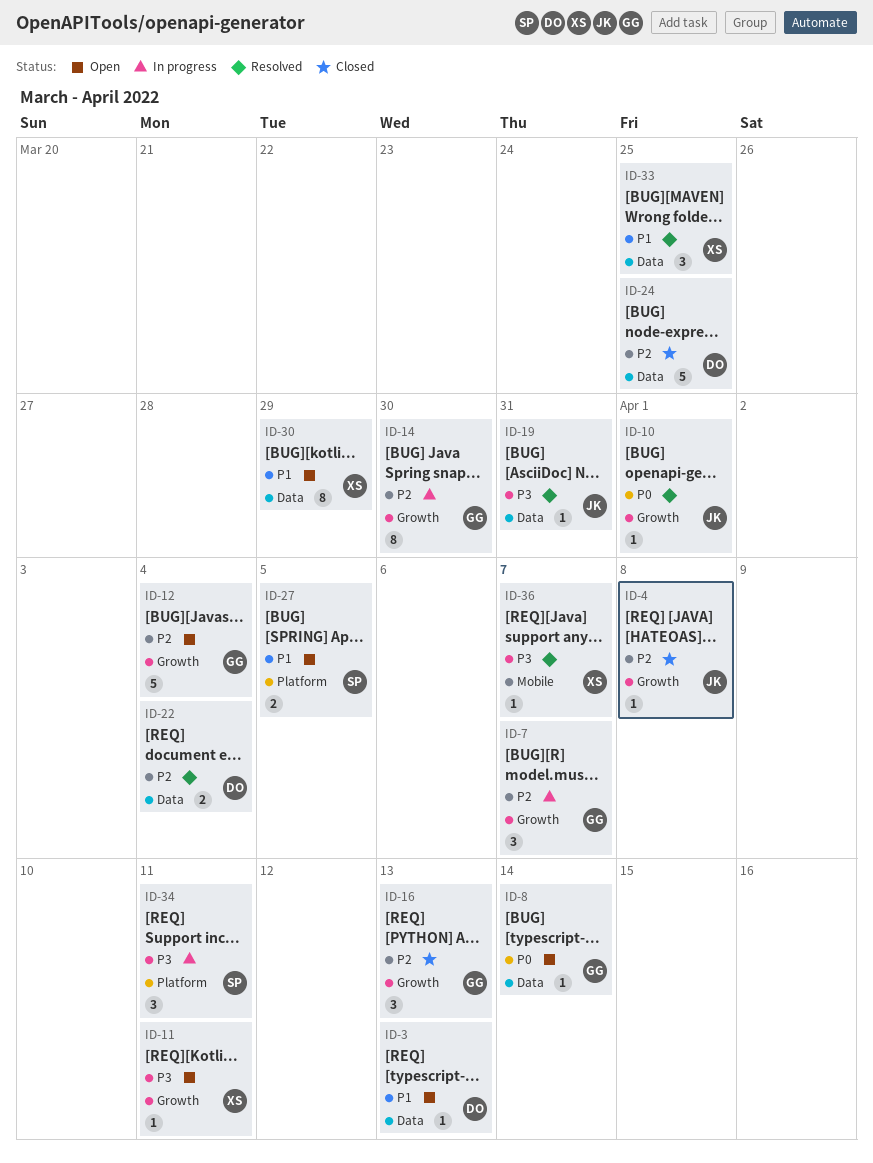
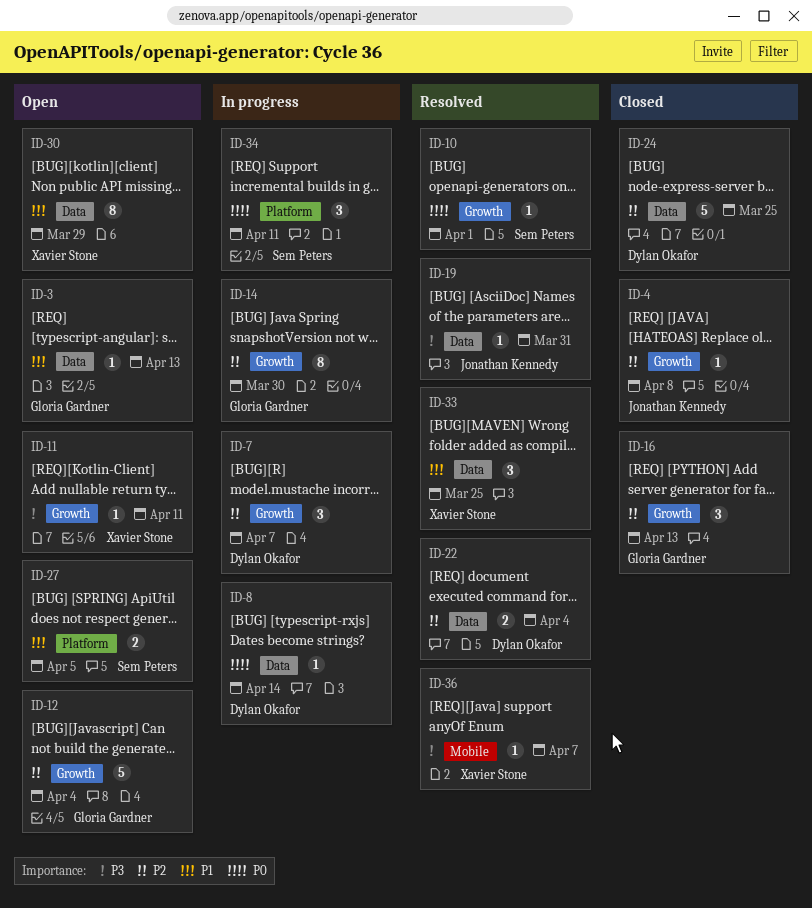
ID-3, owner: Dylan Okafor -> Gloria Gardner
ID-7, owner: Gloria Gardner -> Dylan Okafor
ID-8, status: Open -> In progress
ID-8, owner: Gloria Gardner -> Dylan Okafor
ID-10, owner: Jonathan Kennedy -> Sem Peters
ID-34, priority: P3 -> P0

